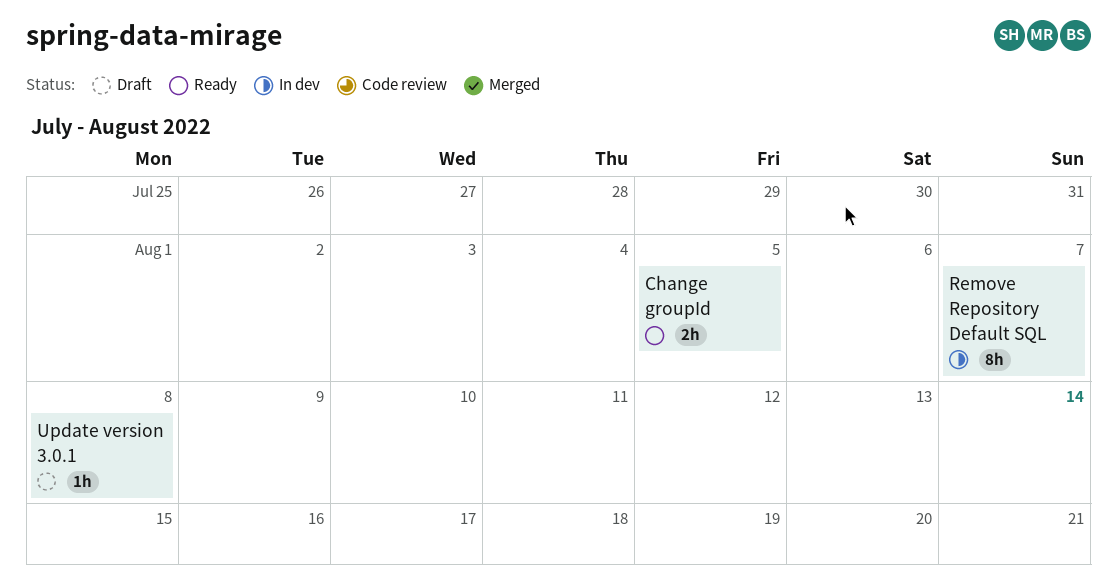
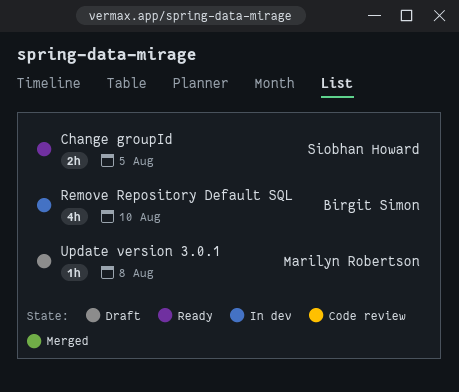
Remove Repository Default SQL, estimate: 8h -> 4h
Remove Repository Default SQL, due: Aug 7 -> Aug 10

